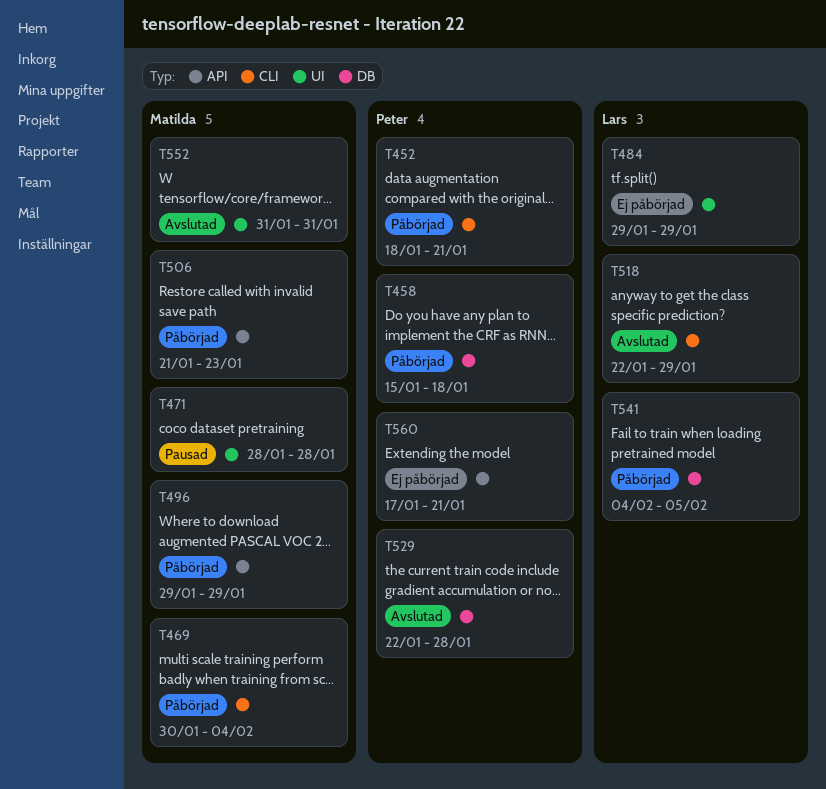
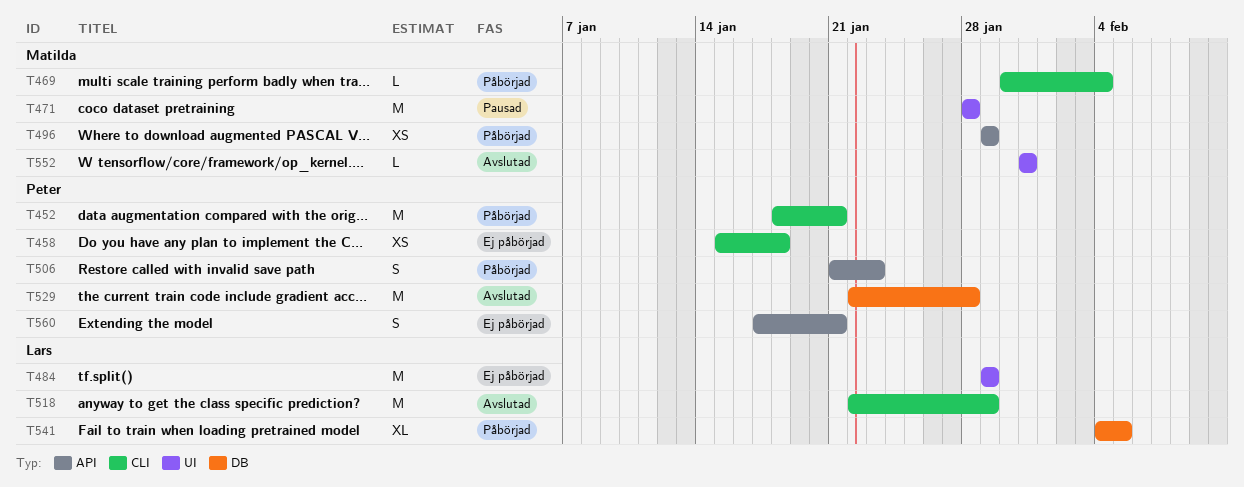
T458, status: Påbörjad -> Ej påbörjad
T458, label: DB -> CLI
T506, owner: Matilda -> Peter

